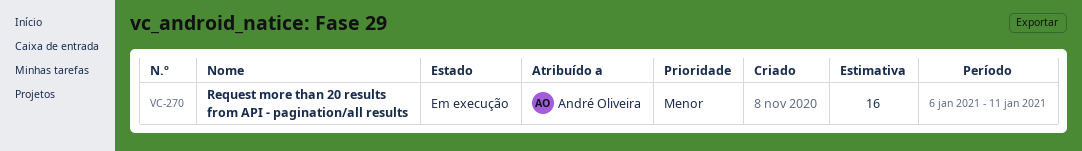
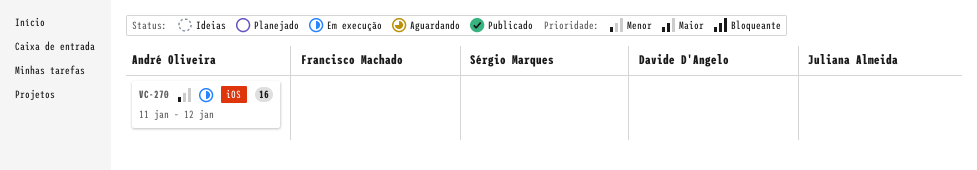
VC-270, start: Jan 6 -> Jan 11
VC-270, due: Jan 11 -> Jan 12

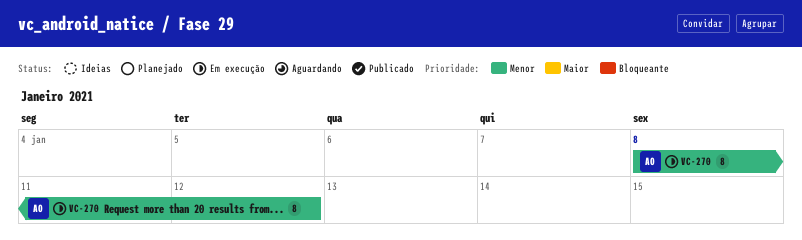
VC-270, estimate: 16 -> 8
VC-270, start: Jan 11 -> Jan 8

